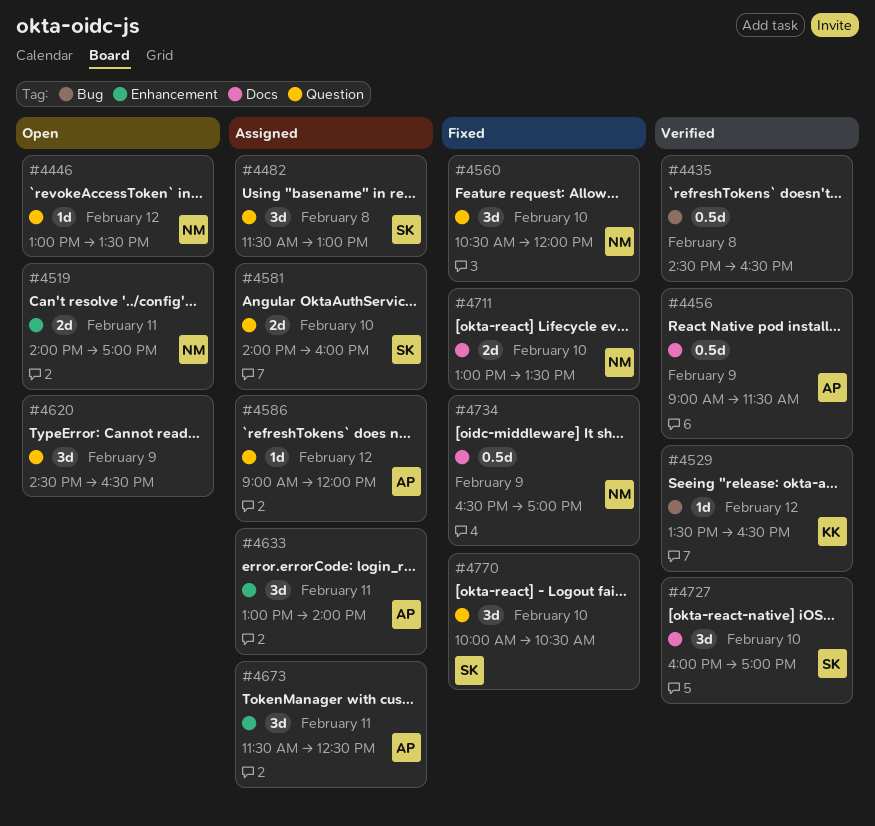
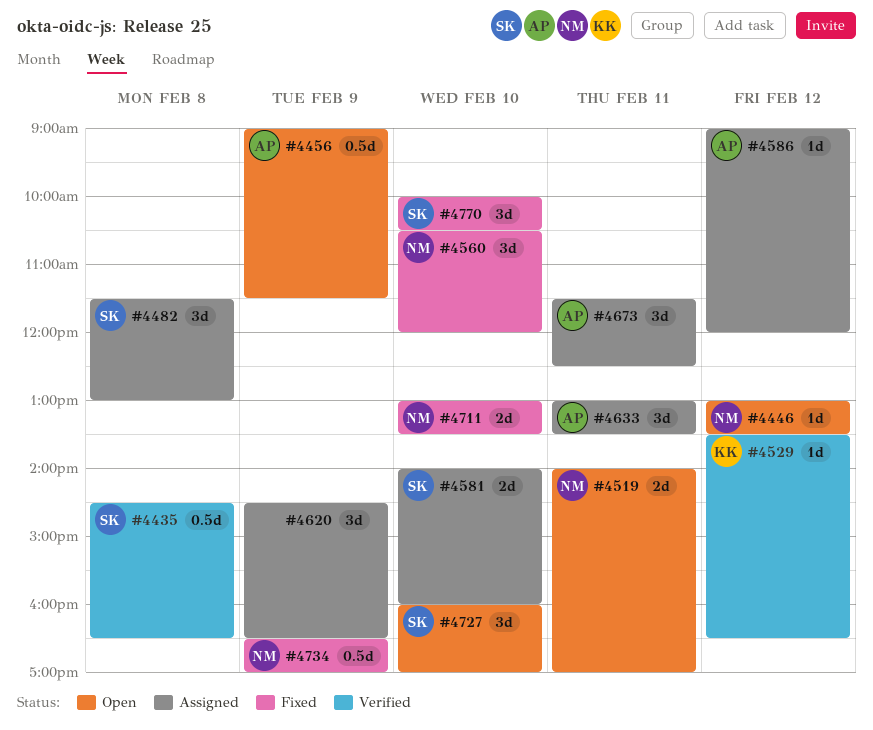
#4435, owner: none -> SK
#4456, status: Verified -> Open
#4620, status: Open -> Assigned
#4633, ends: 14:00 -> 13:30
#4727, status: Verified -> Open

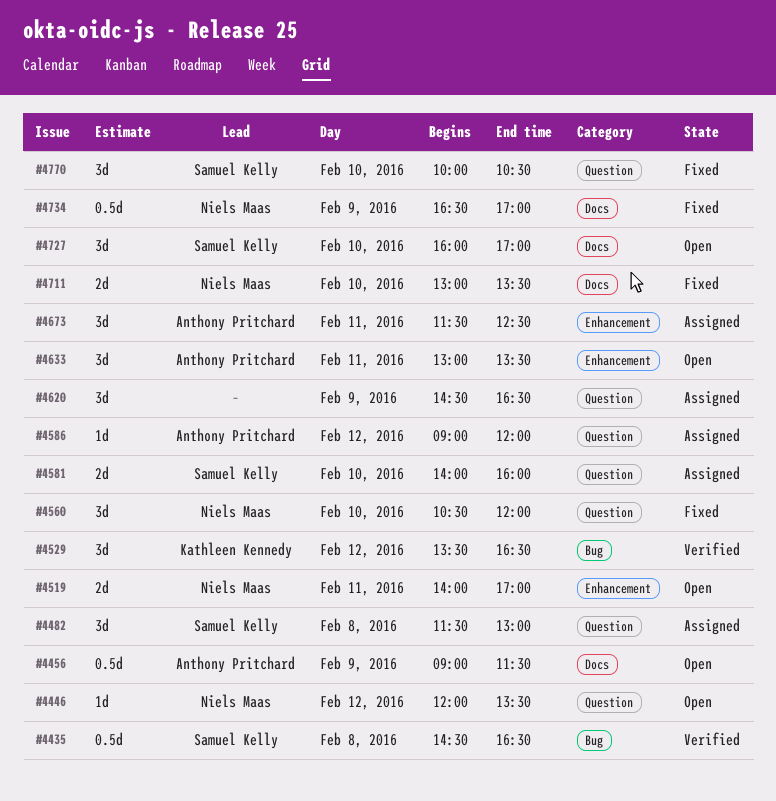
#4446, begins: 13:00 -> 12:00
#4529, estimate: 1d -> 3d
#4633, status: Assigned -> Open

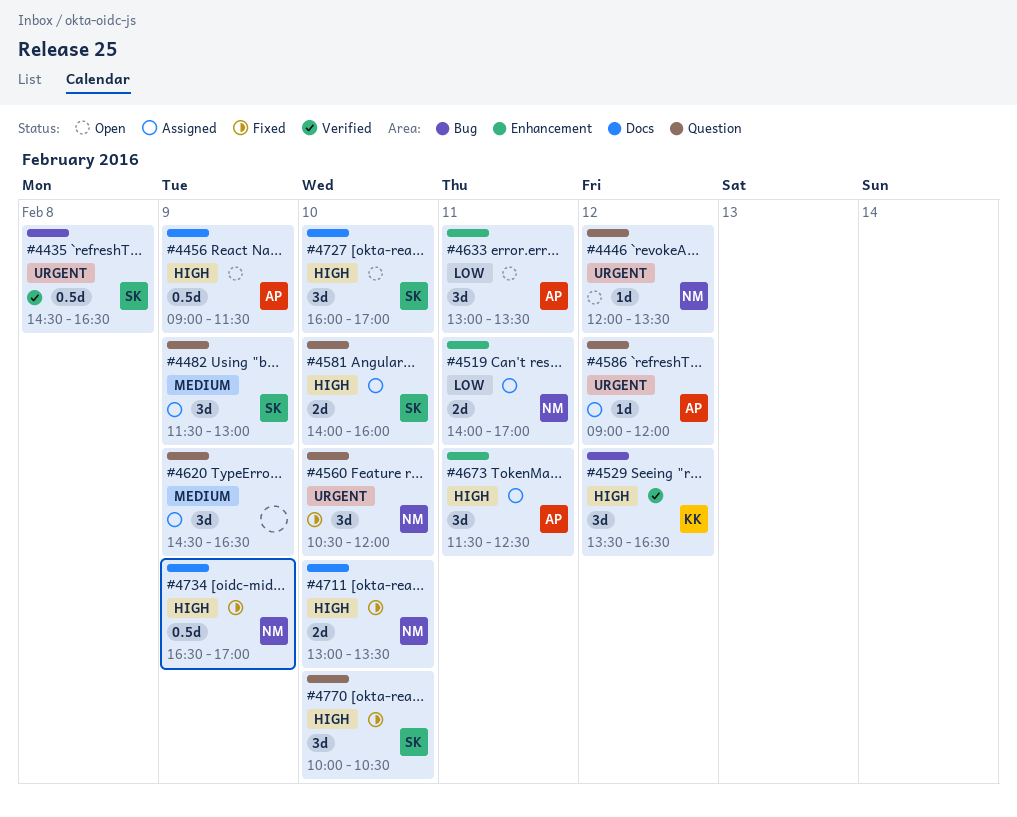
#4482, day: Feb 8 -> Feb 9
#4519, status: Open -> Assigned

